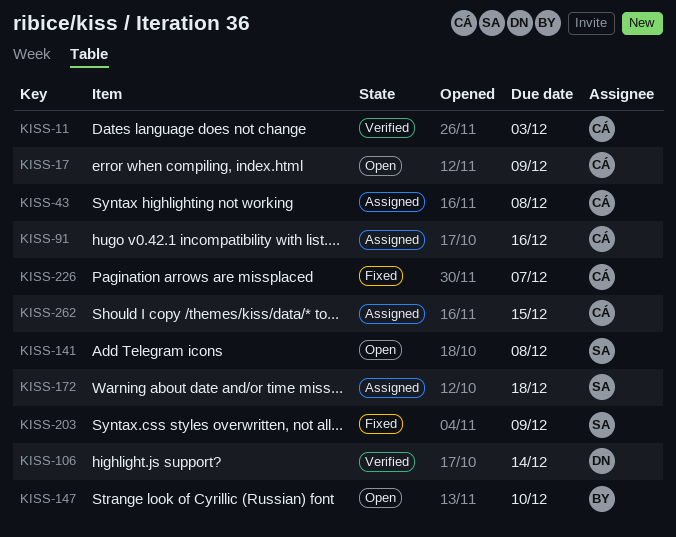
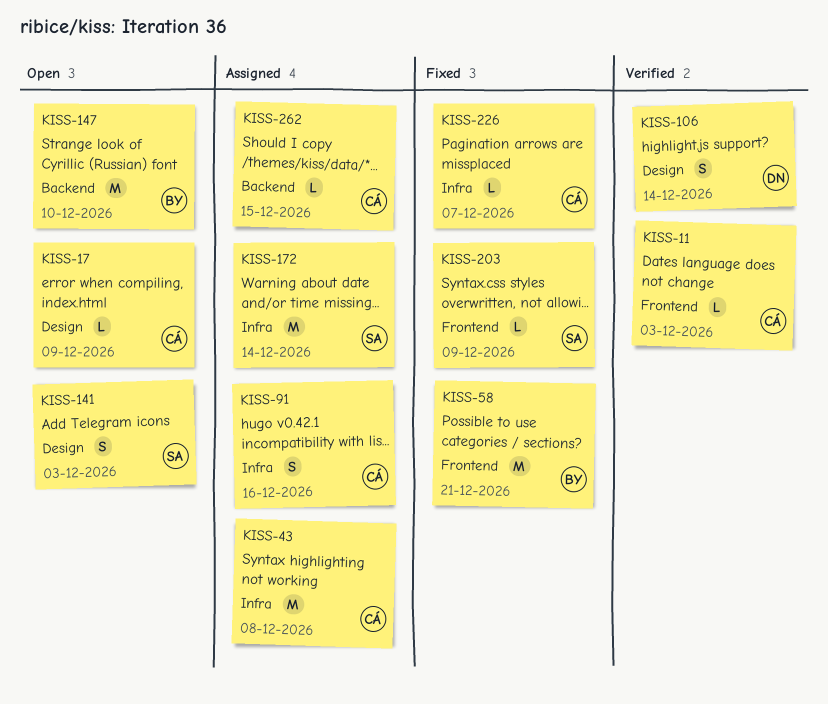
KISS-58: none -> present
KISS-141, due: Dec 8 -> Dec 3
KISS-172, due: Dec 18 -> Dec 14

